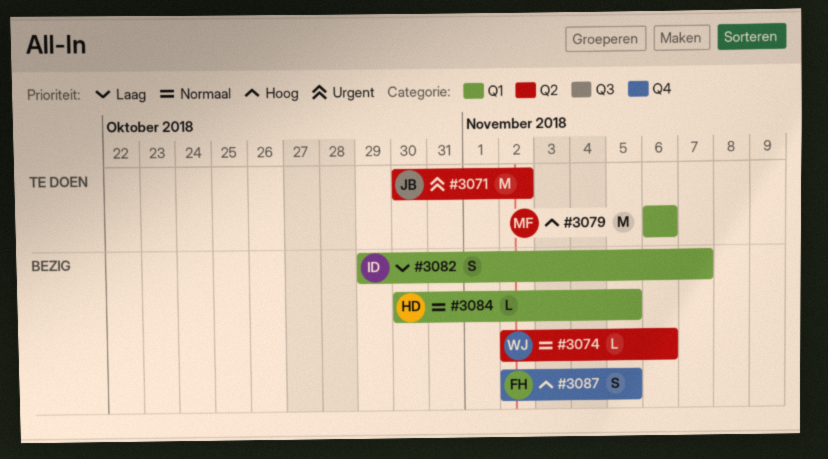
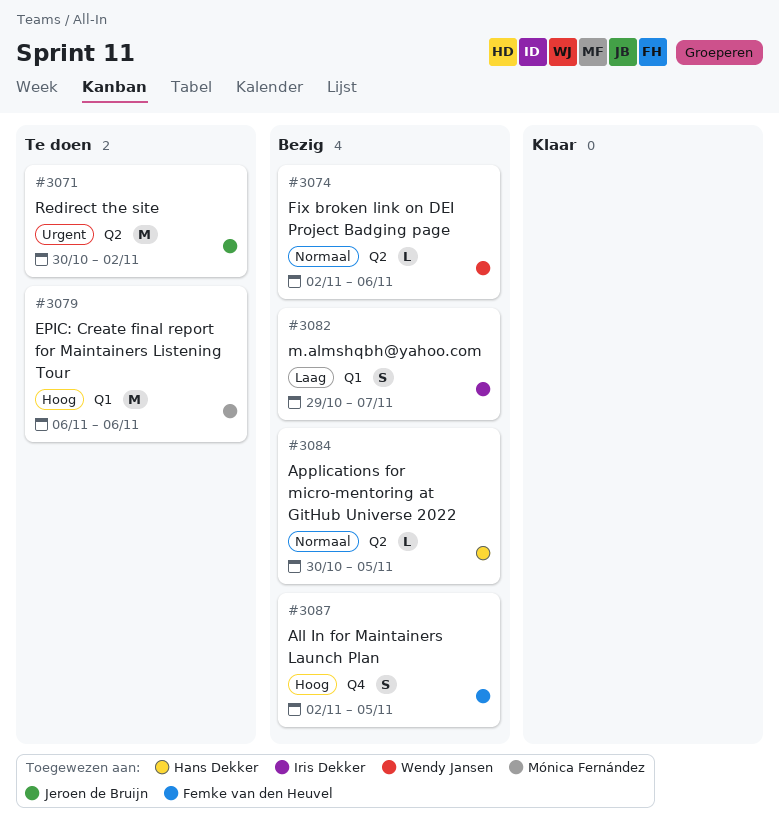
#3084, label: Q1 -> Q2

